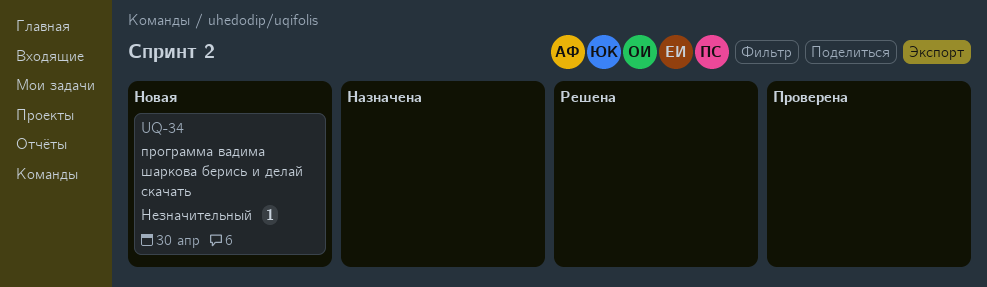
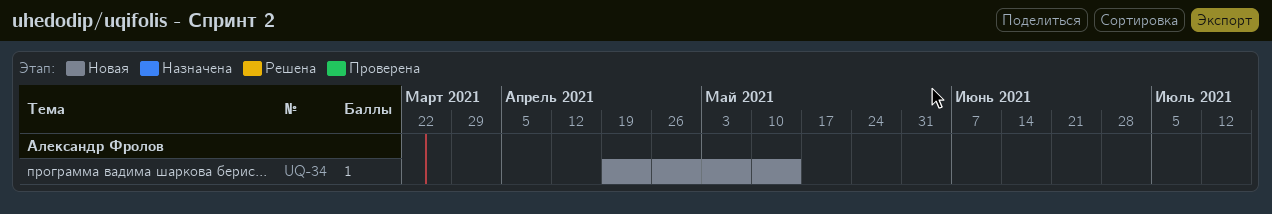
UQ-34, due: Apr 30 -> May 14

